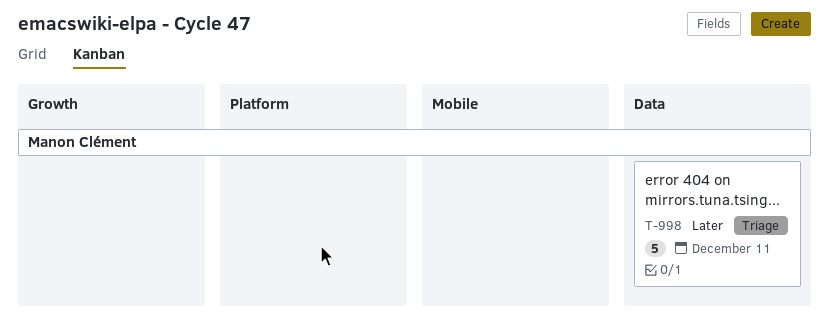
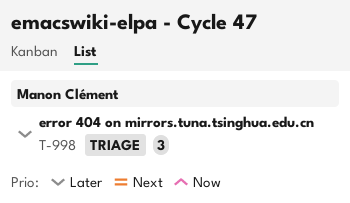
T-998, estimate: 5 -> 3

